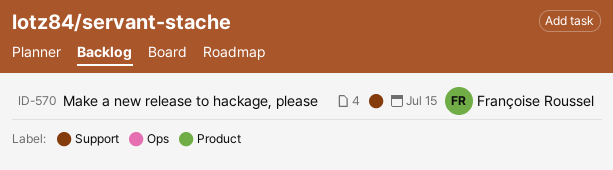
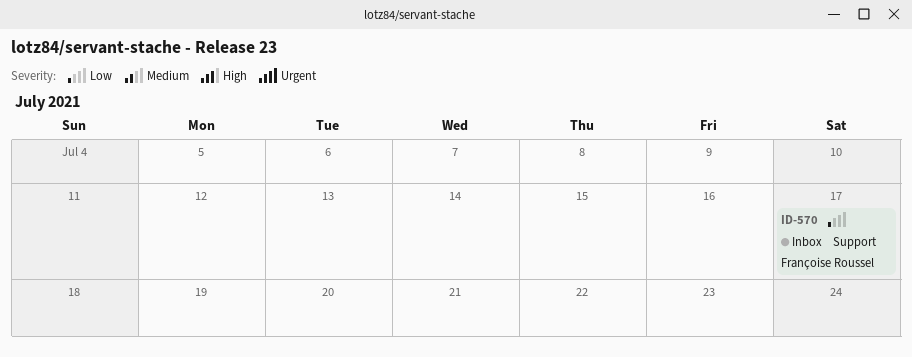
ID-570, due: Jul 15 -> Jul 17

